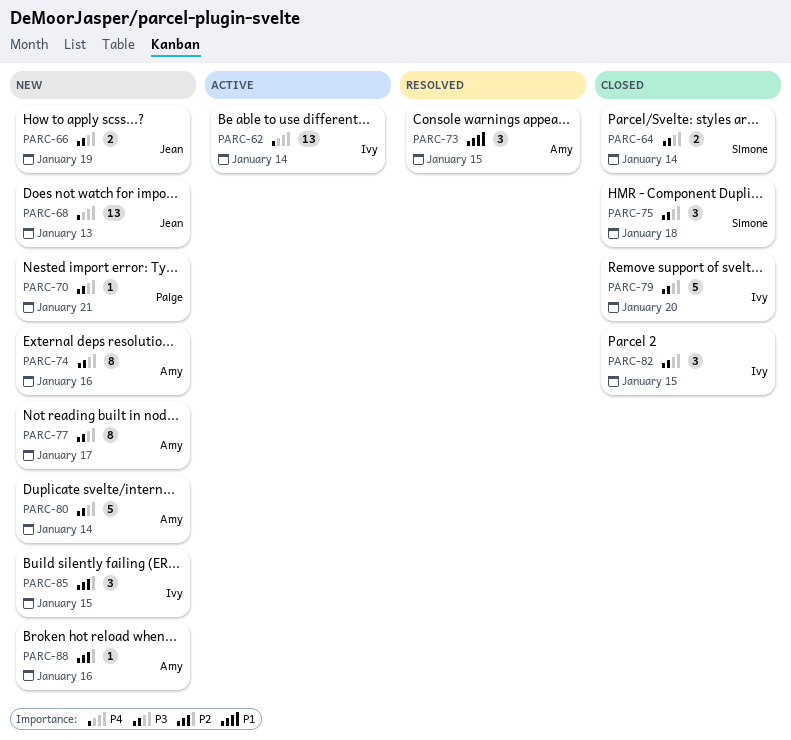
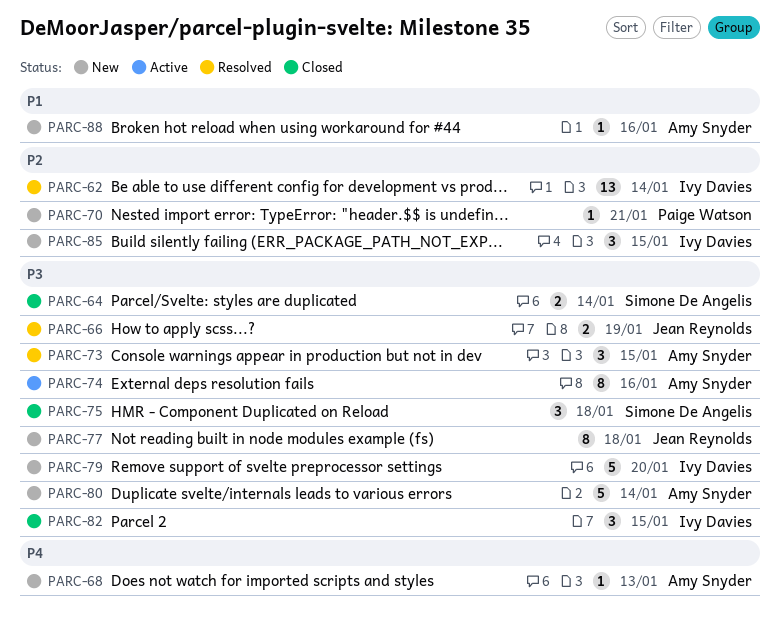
PARC-62, status: Active -> Resolved
PARC-62, priority: P4 -> P2
PARC-66, status: New -> Resolved
PARC-68, owner: Jean Reynolds -> Amy Snyder
PARC-68, estimate: 13 -> 1
PARC-70, priority: P3 -> P2
PARC-73, priority: P1 -> P3
PARC-74, status: New -> Active
PARC-77, owner: Amy Snyder -> Jean Reynolds
PARC-77, due: Jan 17 -> Jan 18
PARC-79, status: Closed -> New
PARC-88, priority: P2 -> P1

